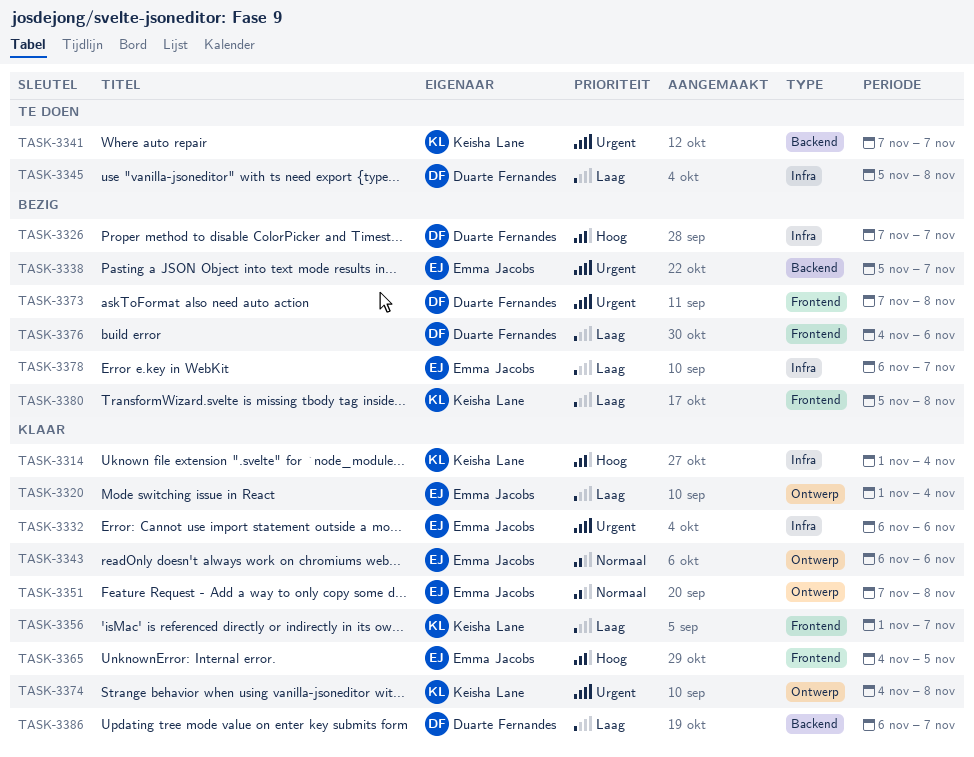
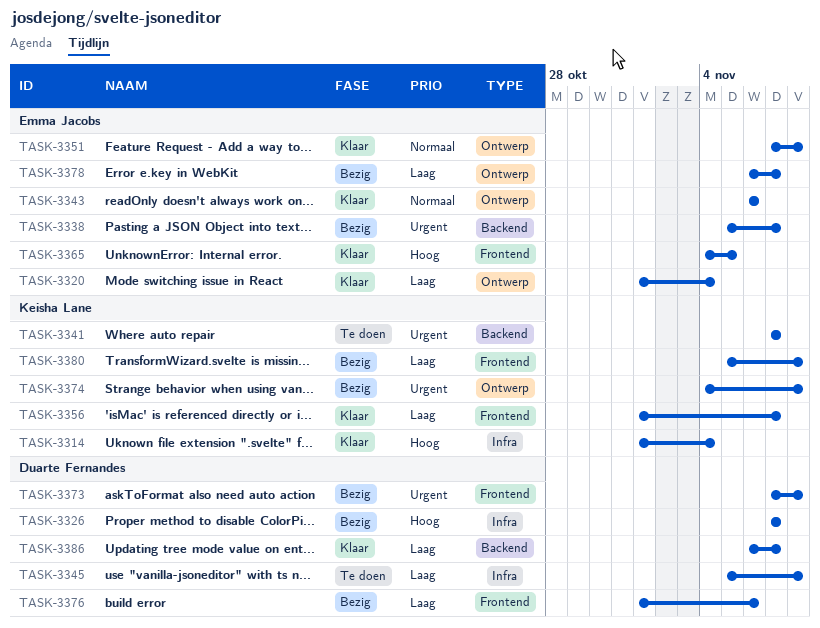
TASK-3332: present -> none
TASK-3374, status: Klaar -> Bezig
TASK-3376, start: Nov 4 -> Nov 1
TASK-3378, label: Infra -> Ontwerp

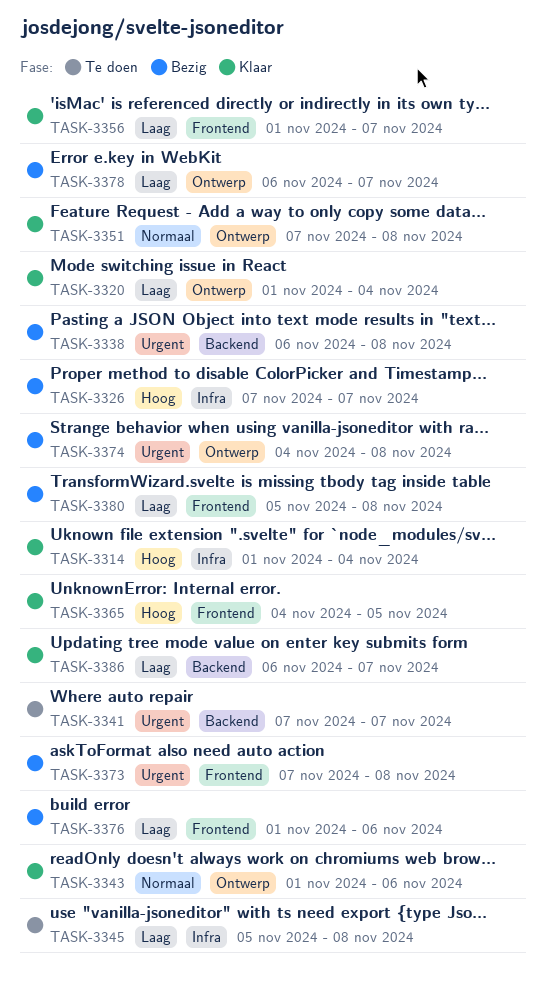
TASK-3338, start: Nov 5 -> Nov 6
TASK-3338, due: Nov 7 -> Nov 8
TASK-3343, start: Nov 6 -> Nov 1

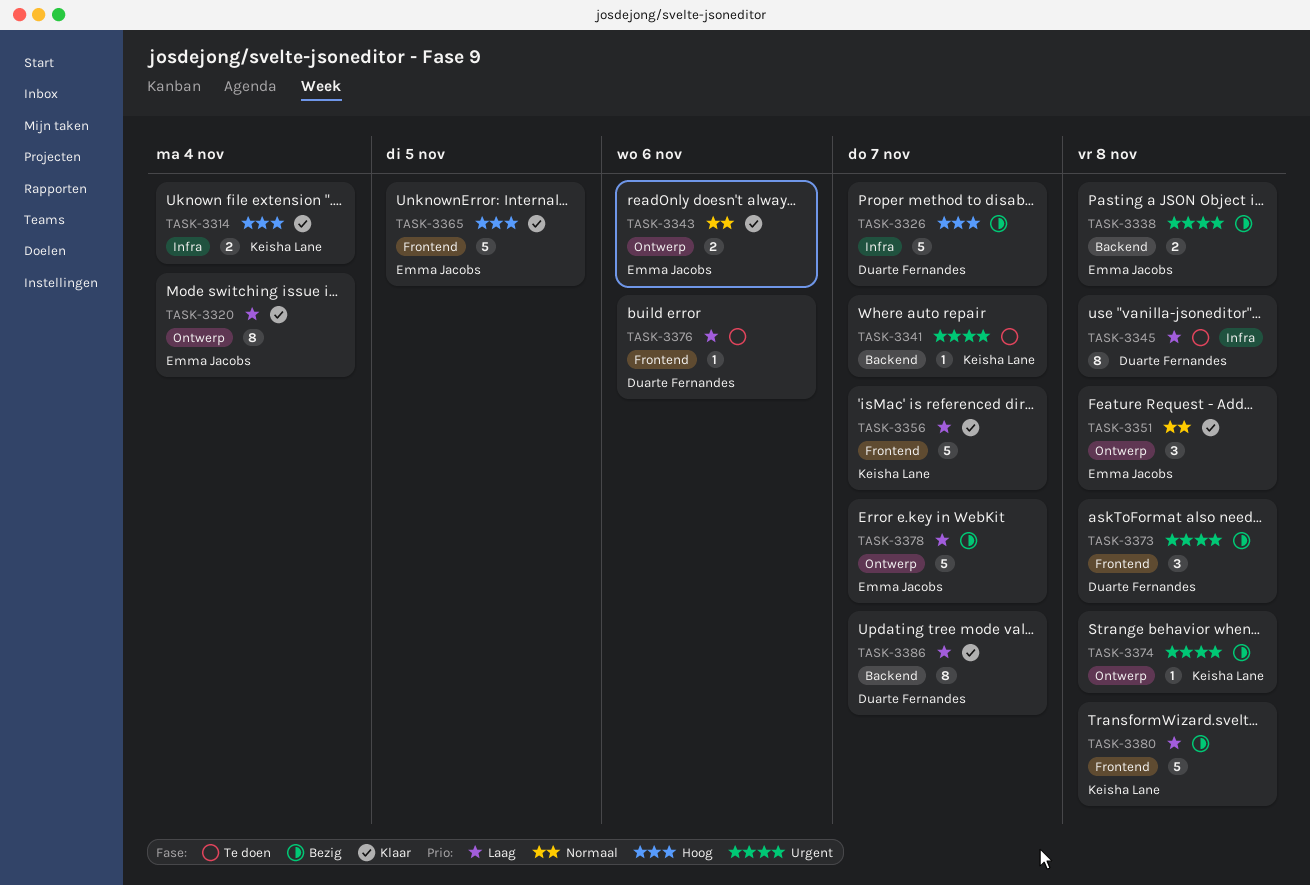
TASK-3376, status: Bezig -> Te doen

